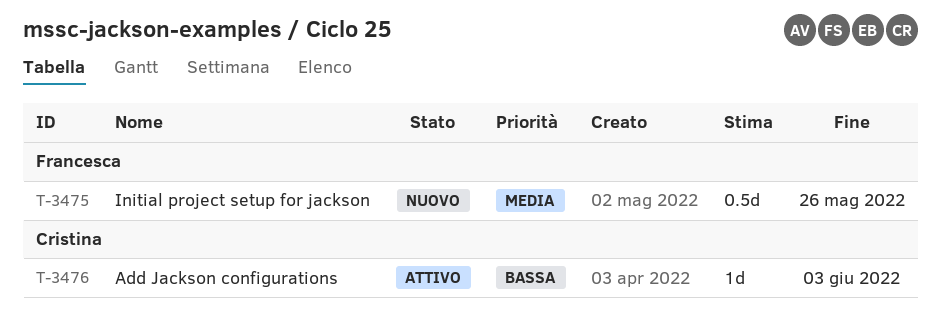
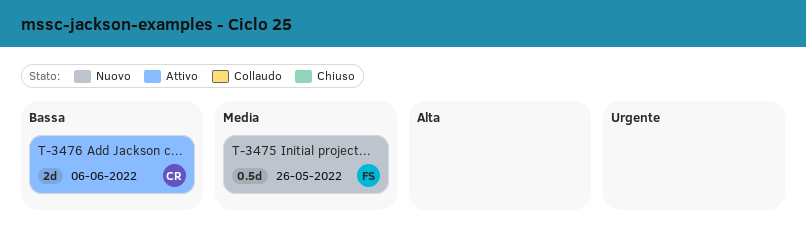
T-3476, estimate: 1d -> 2d
T-3476, due: Jun 3 -> Jun 6

